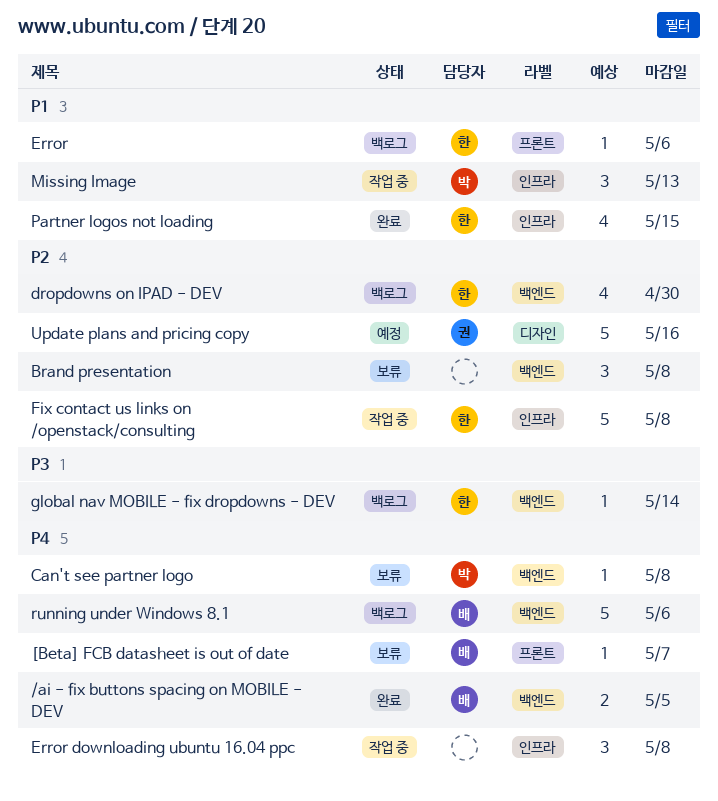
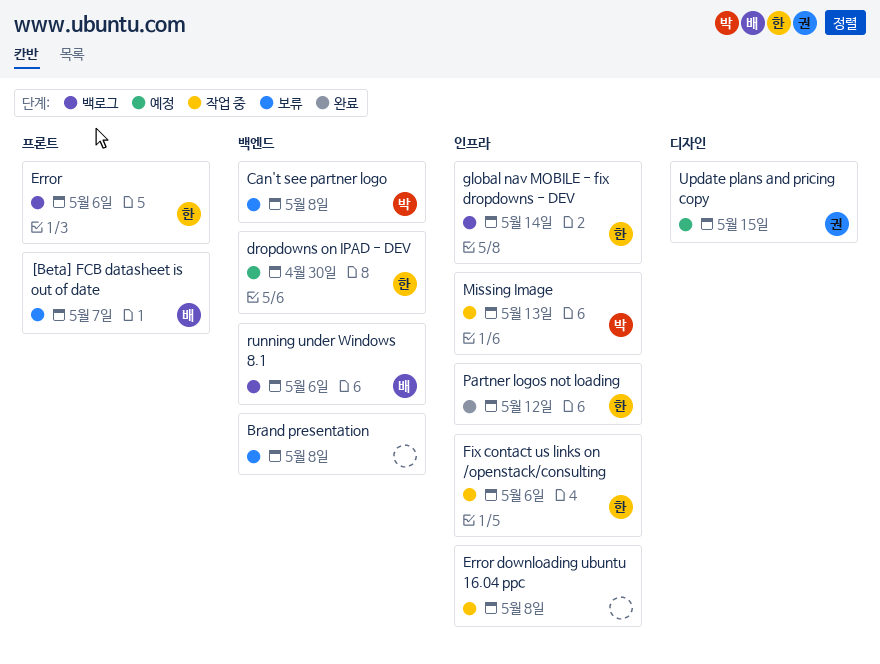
/ai - fix buttons spacing on MOBILE - DEV: present -> none
dropdowns on IPAD - DEV, status: 백로그 -> 예정
Fix contact us links on /openstack/consulting, due: May 8 -> May 6
global nav MOBILE - fix dropdowns - DEV, label: 백엔드 -> 인프라
Partner logos not loading, due: May 15 -> May 12
Update plans and pricing copy, due: May 16 -> May 15

